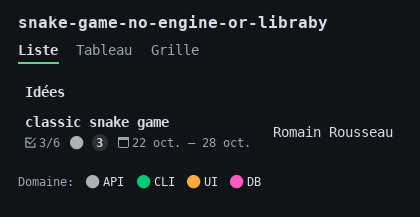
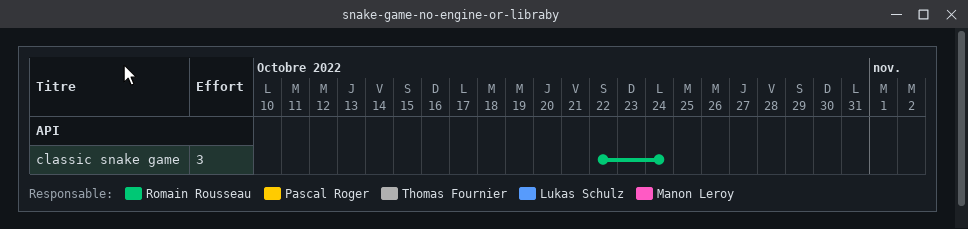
classic snake game, due: Oct 28 -> Oct 24

